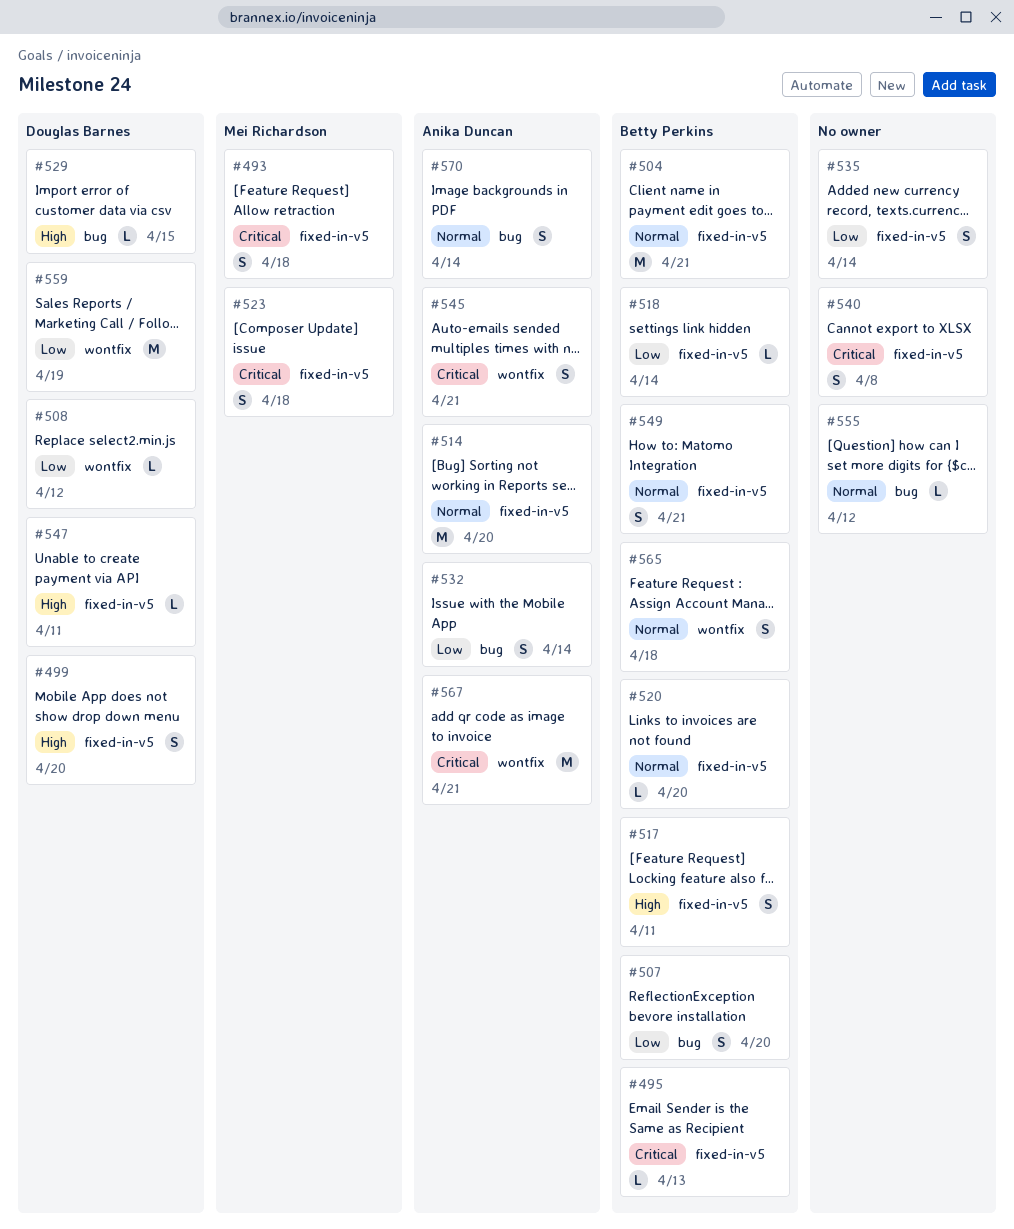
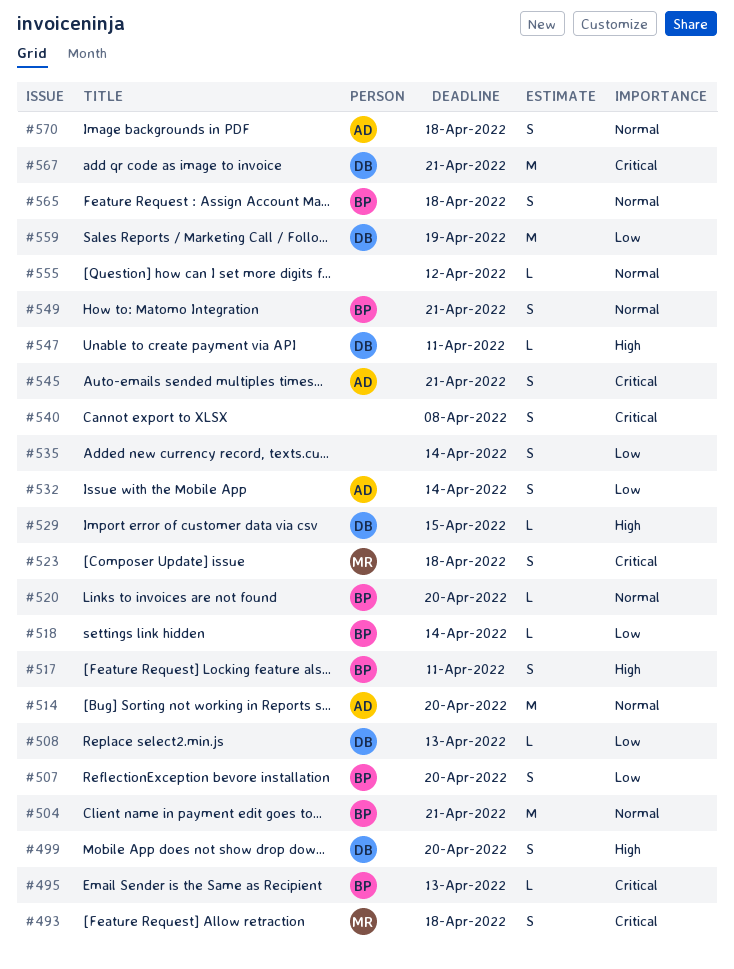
#508, due: Apr 12 -> Apr 13
#567, owner: Anika Duncan -> Douglas Barnes
#570, due: Apr 14 -> Apr 18

